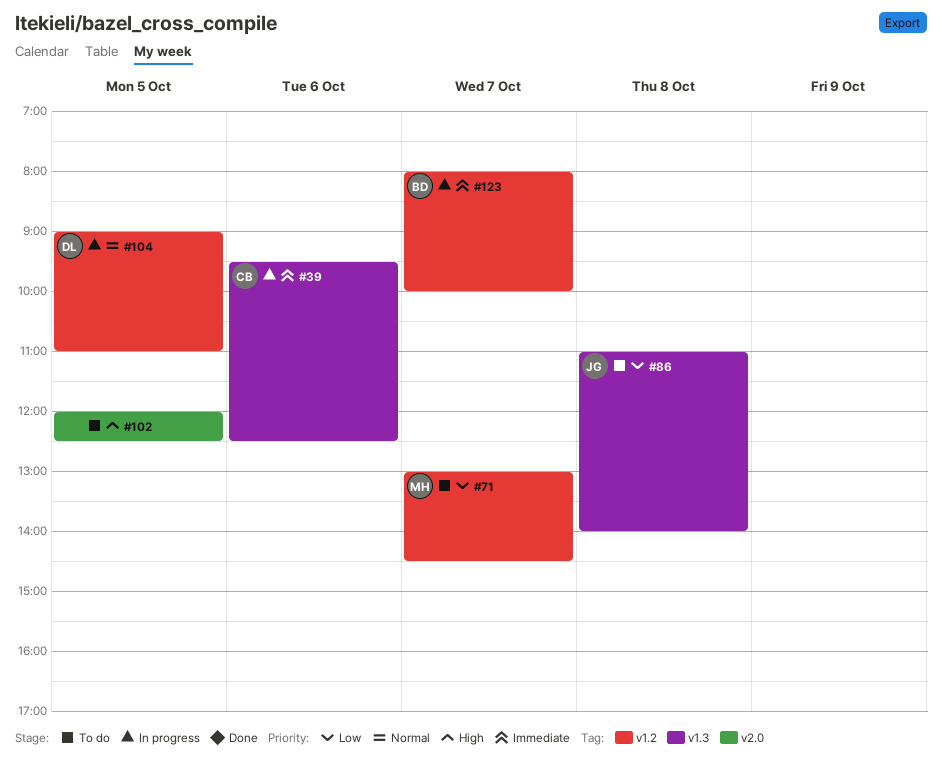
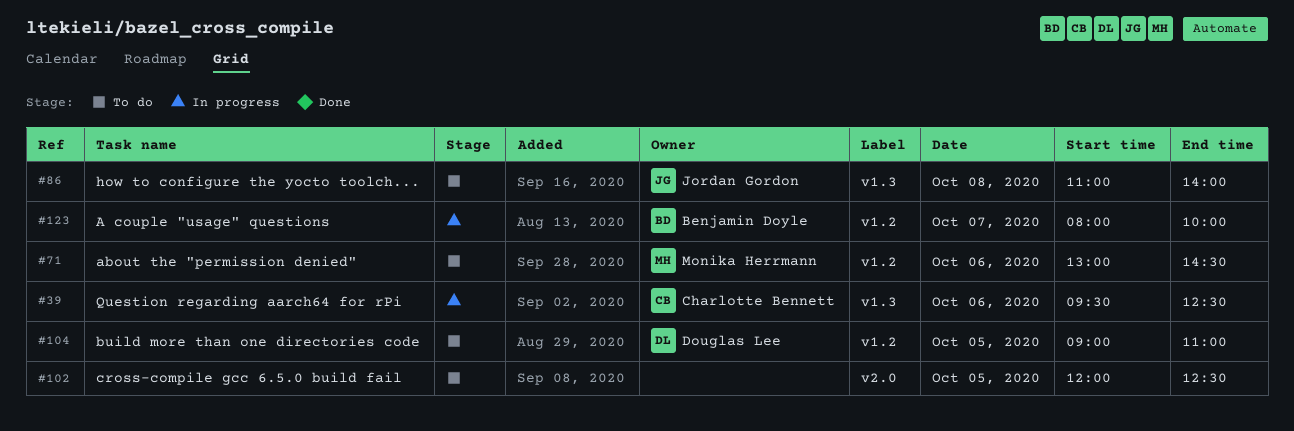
#71, day: Oct 7 -> Oct 6
#104, status: In progress -> To do

